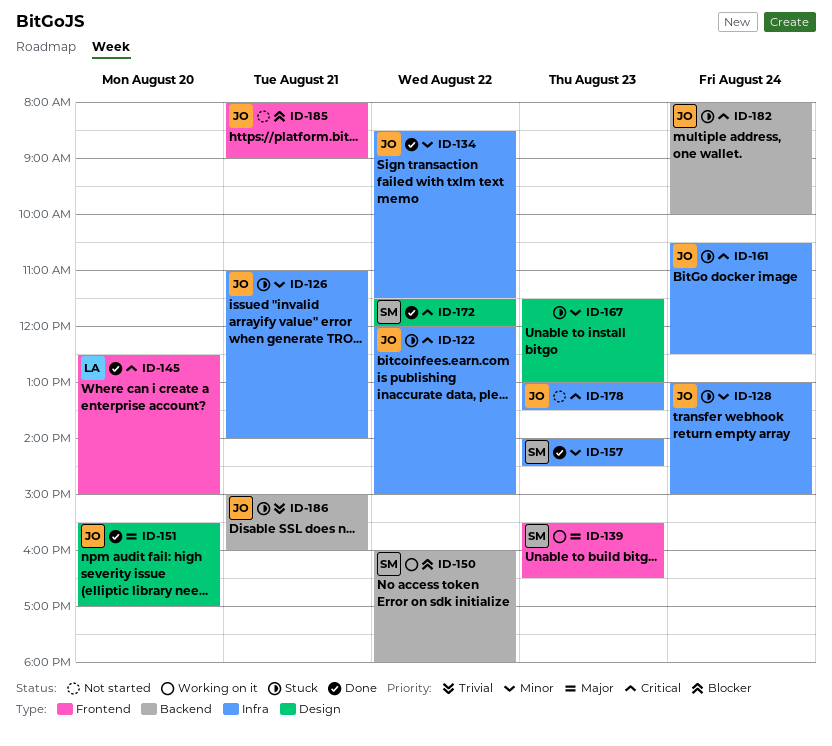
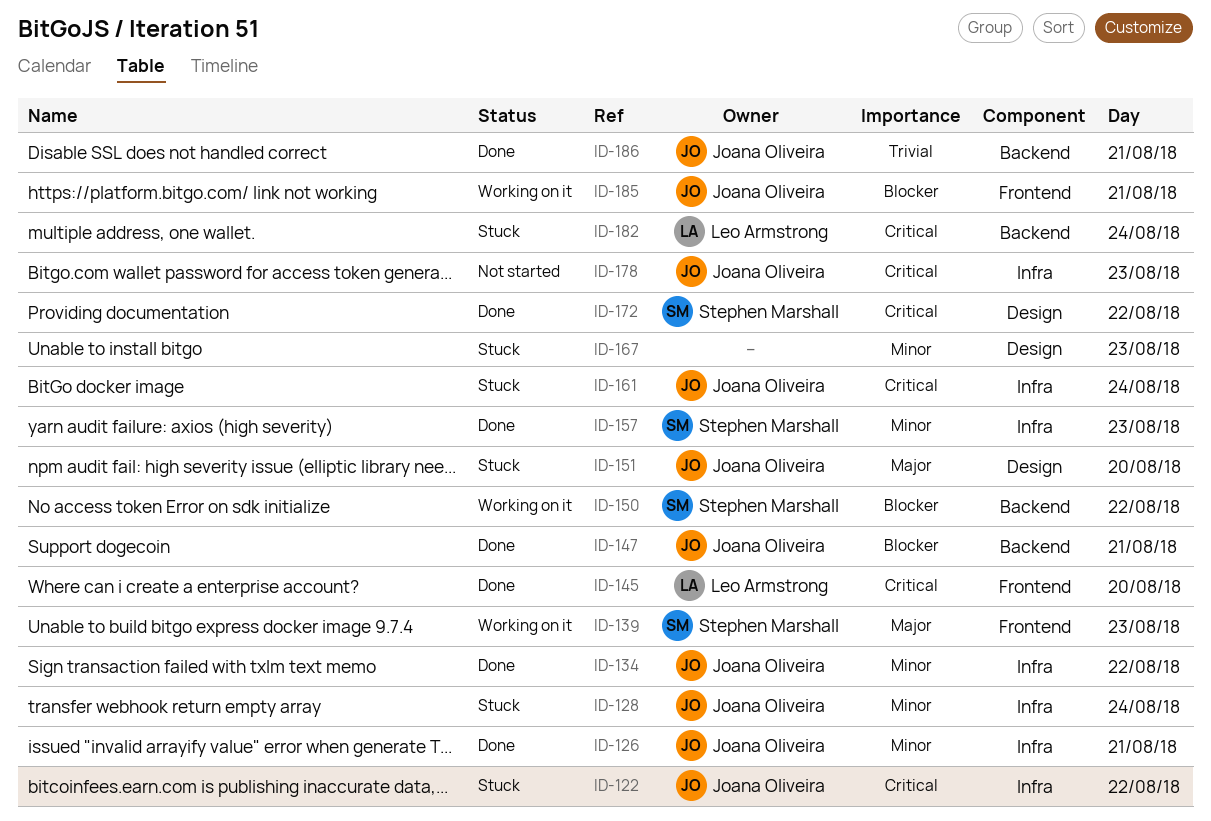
ID-126, status: Stuck -> Done
ID-147: none -> present
ID-151, status: Done -> Stuck
ID-182, owner: Joana Oliveira -> Leo Armstrong
ID-185, status: Not started -> Working on it
ID-186, status: Stuck -> Done

